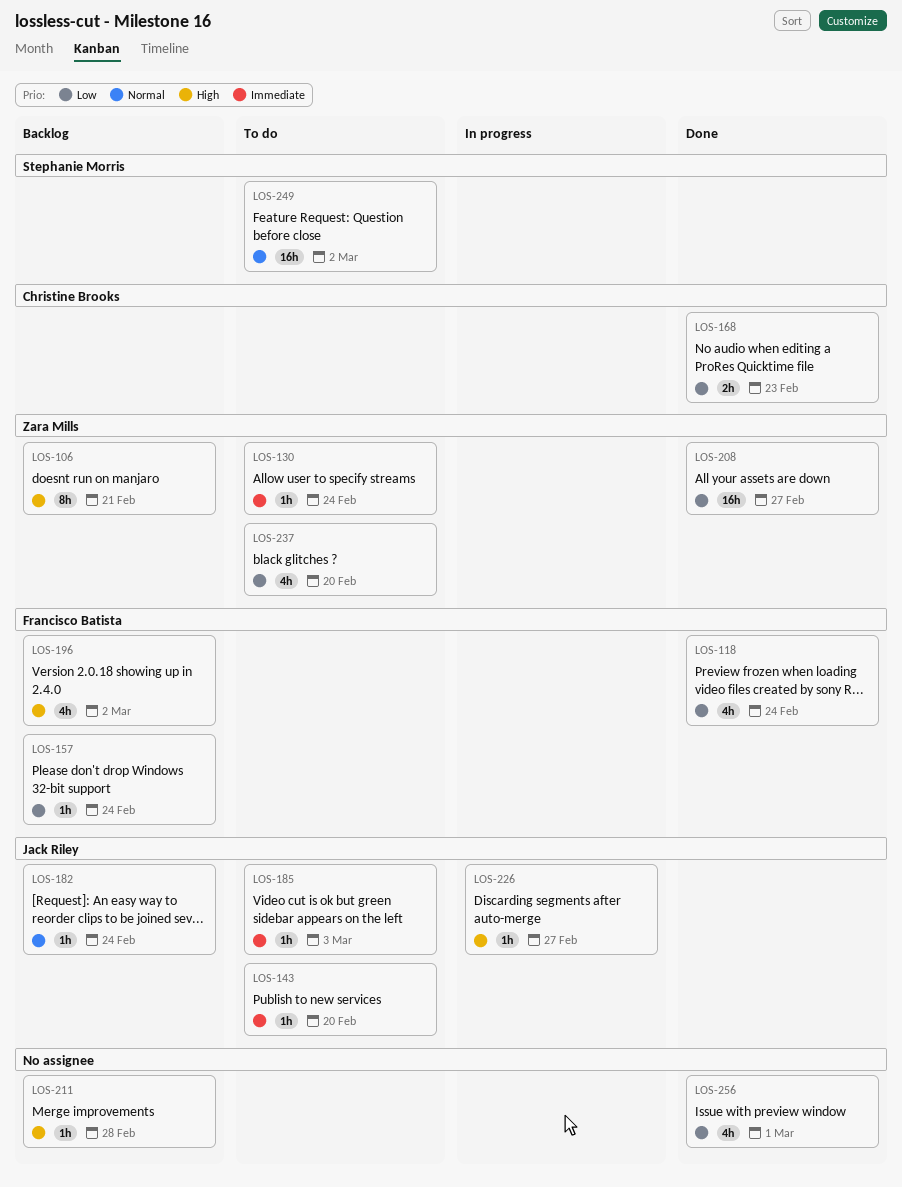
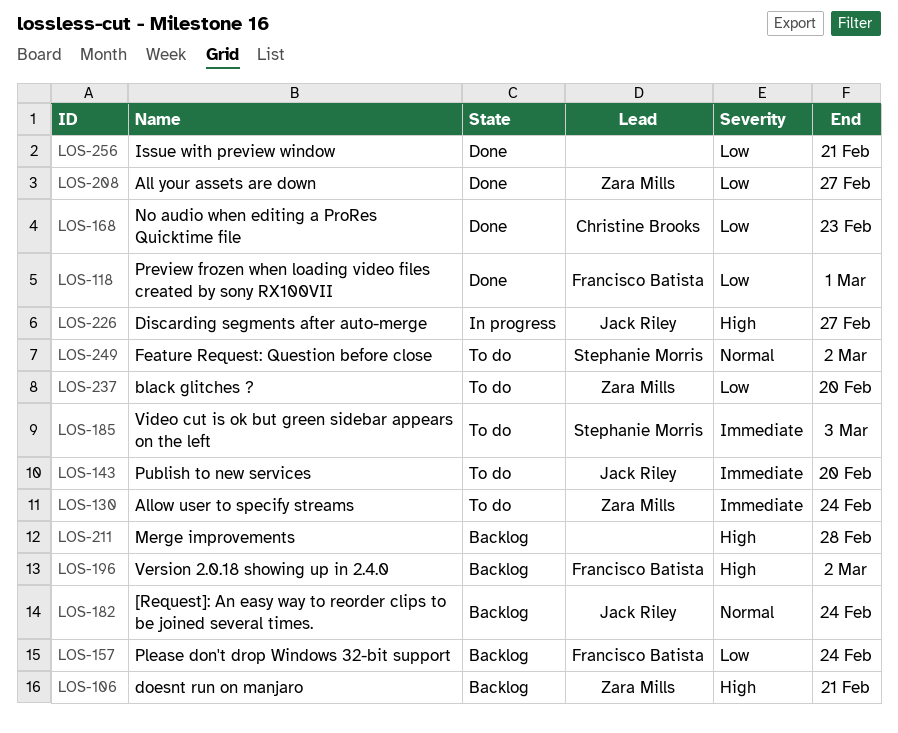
LOS-118, due: Feb 24 -> Mar 1
LOS-185, owner: Jack Riley -> Stephanie Morris
LOS-256, due: Mar 1 -> Feb 21

